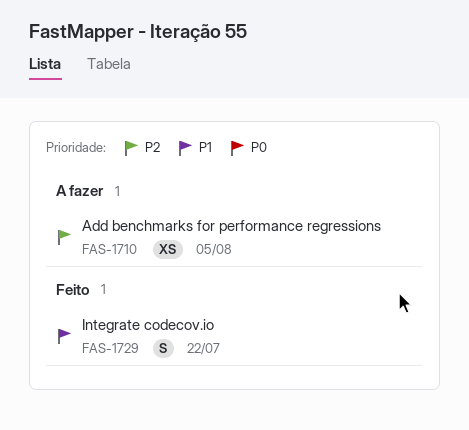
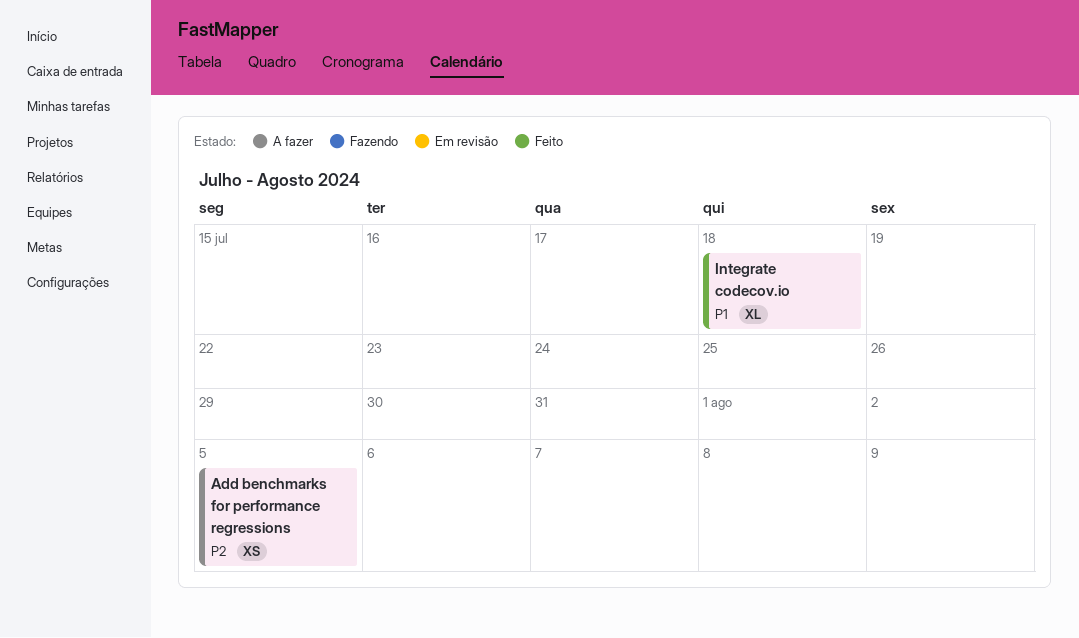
Integrate codecov.io, estimate: S -> XL
Integrate codecov.io, due: Jul 22 -> Jul 18

